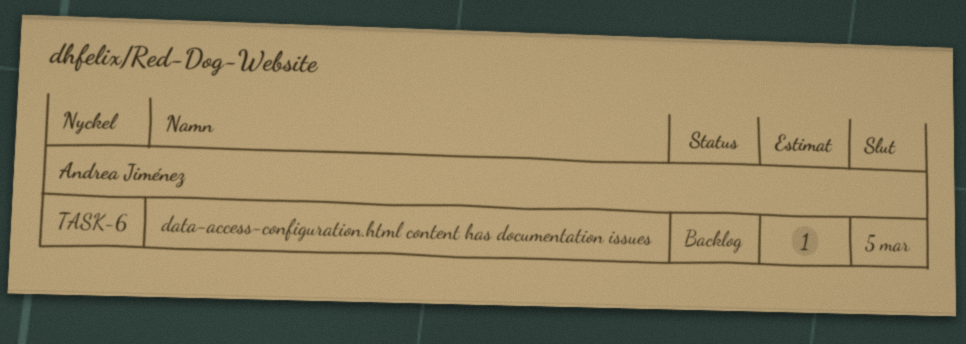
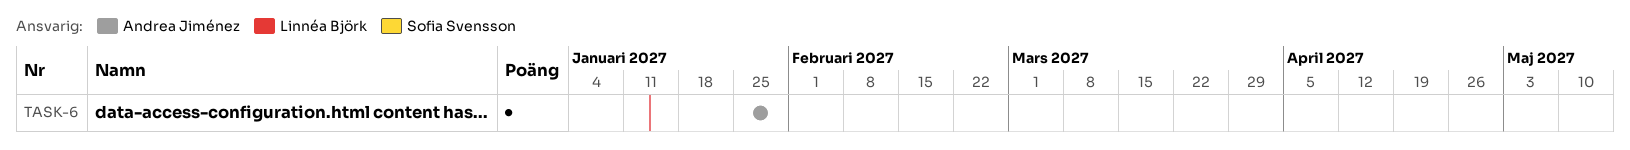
TASK-6, due: Mar 5 -> Jan 29

